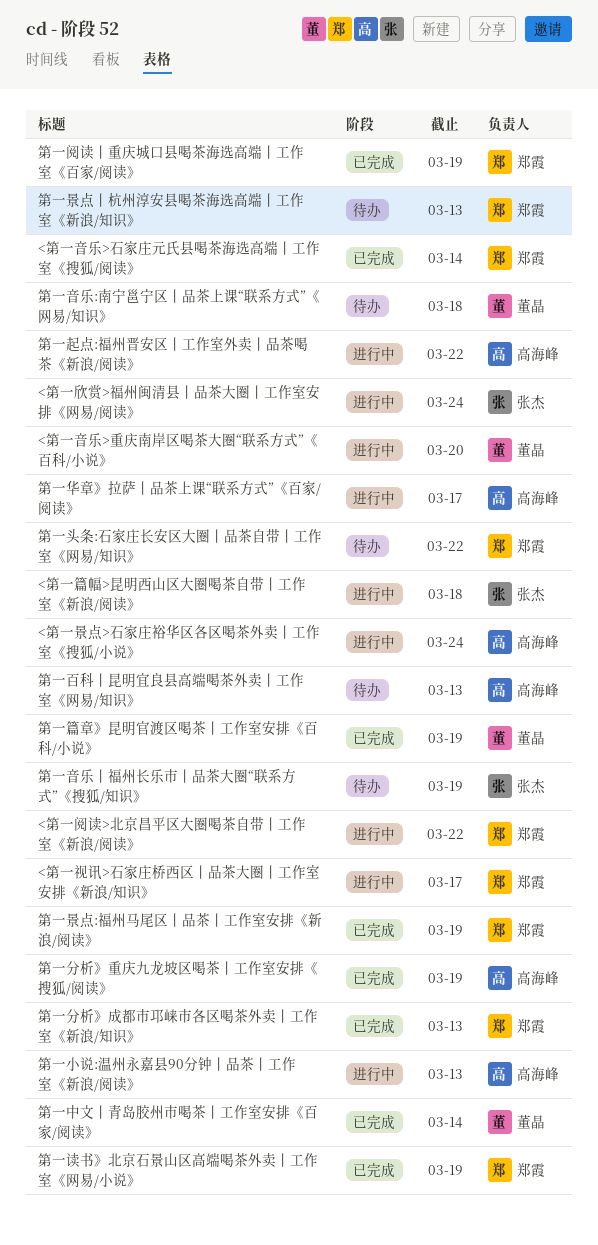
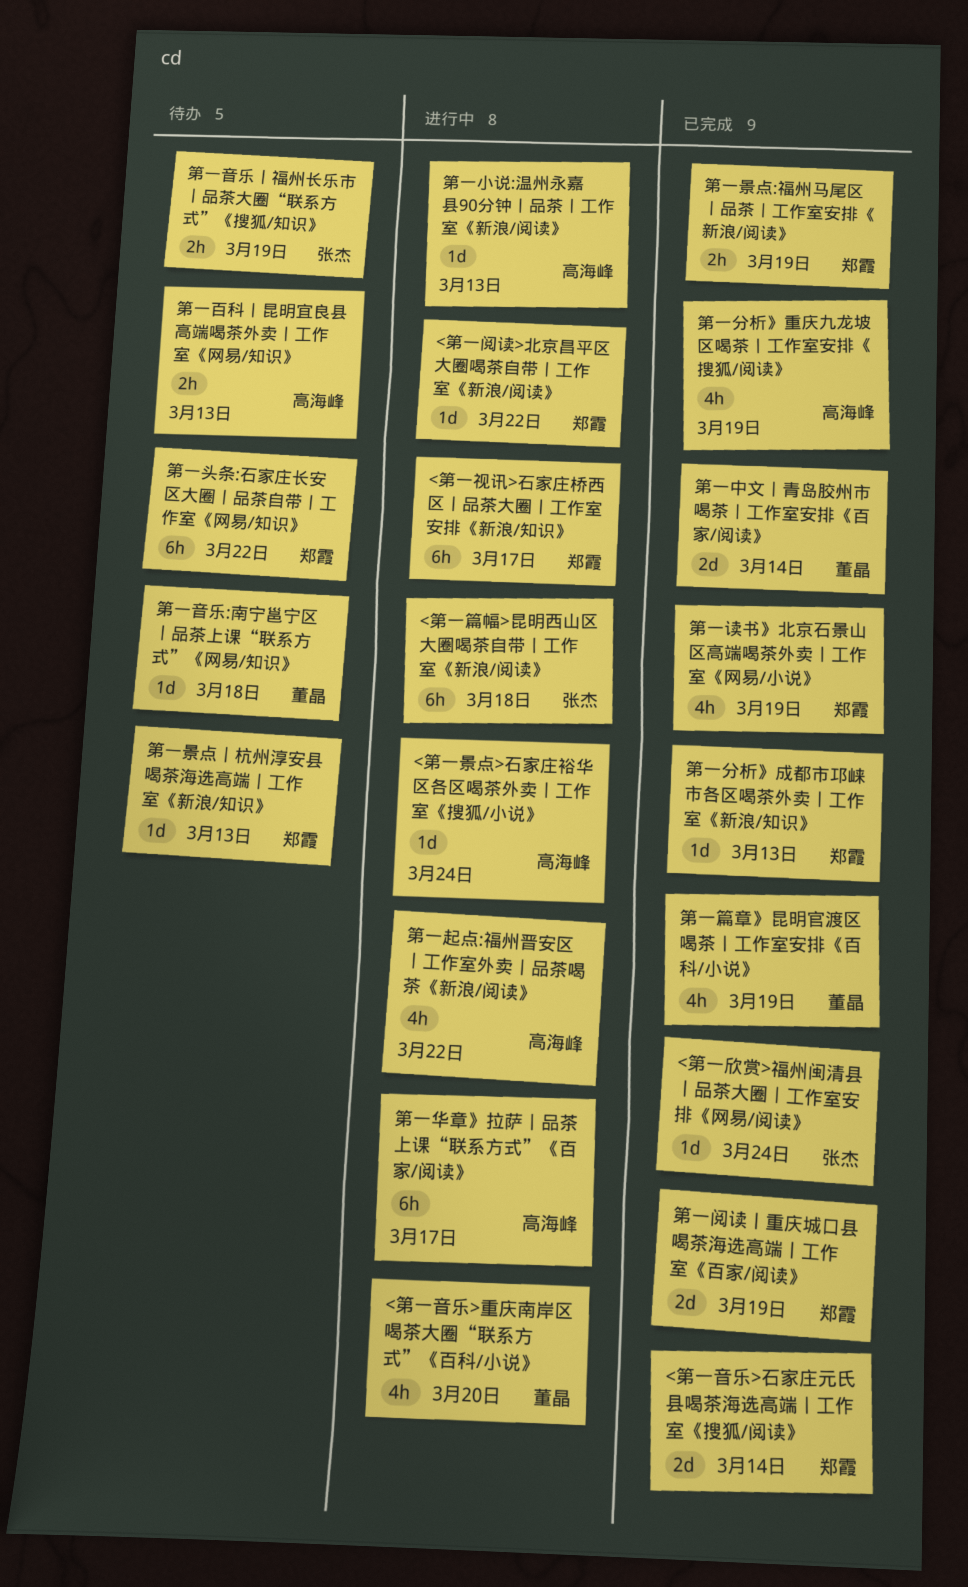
<第一欣赏>福州闽清县丨品茶大圈丨工作室安排《网易/阅读》, status: 进行中 -> 已完成

